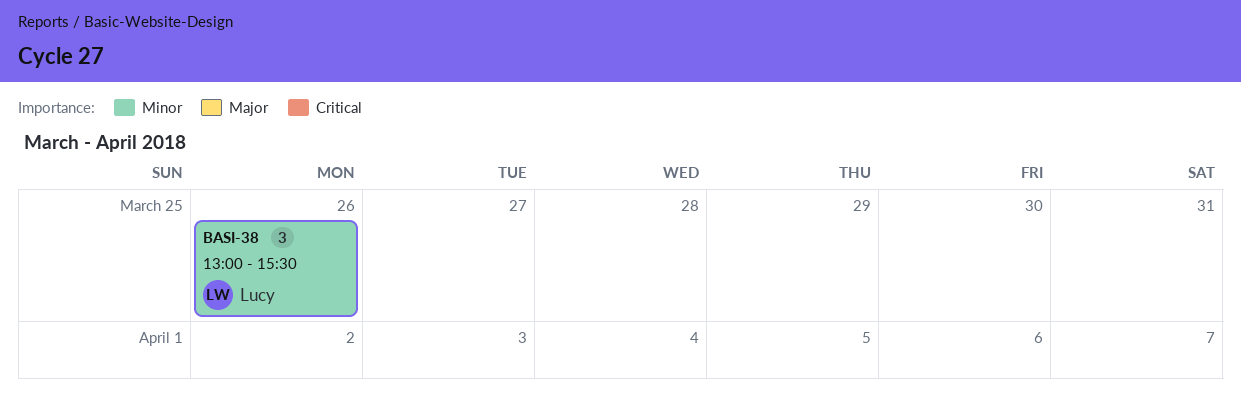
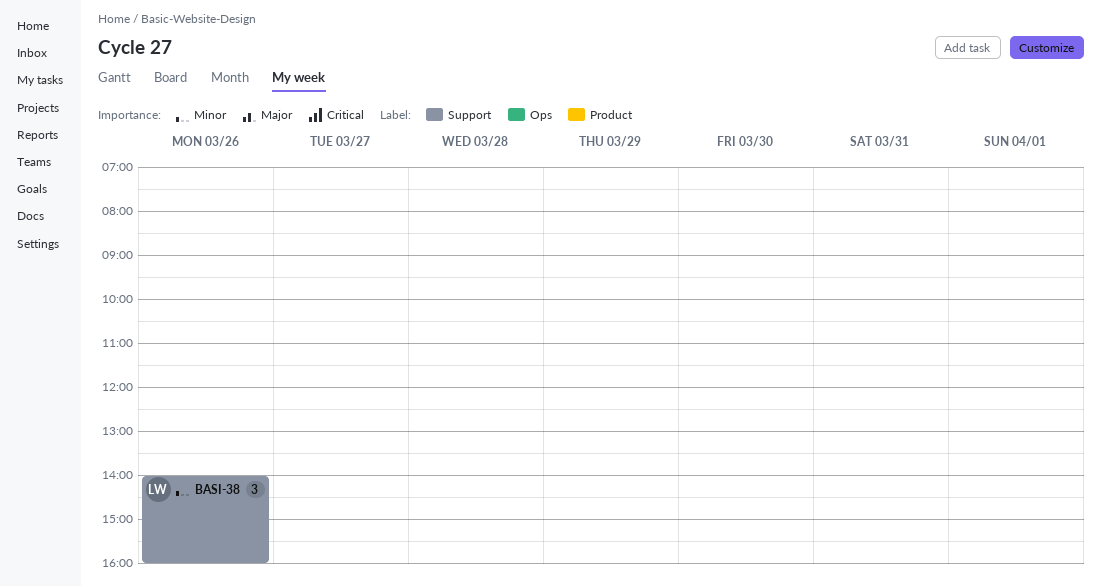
BASI-38, begins: 13:00 -> 14:00
BASI-38, ends: 15:30 -> 16:00

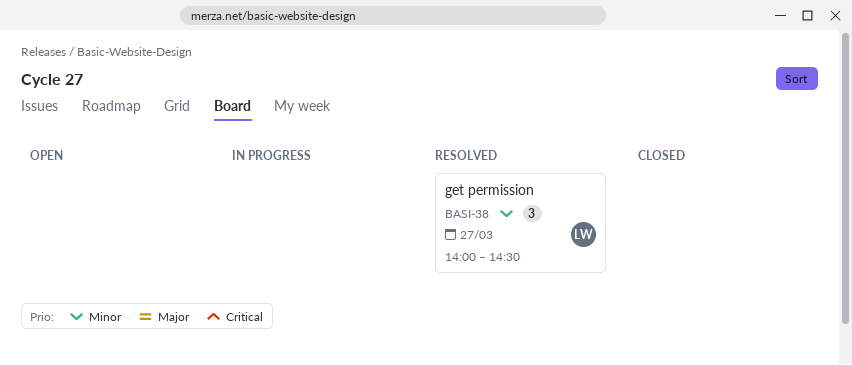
BASI-38, day: Mar 26 -> Mar 27
BASI-38, ends: 16:00 -> 14:30

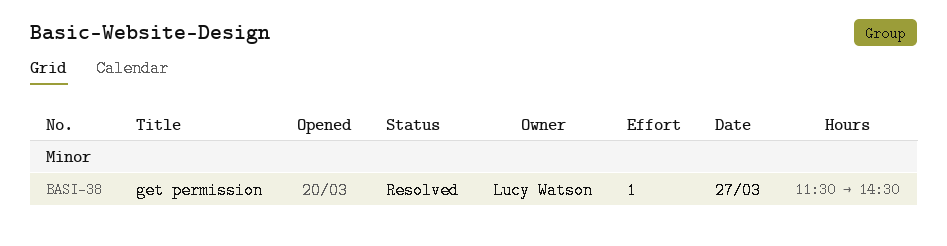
BASI-38, estimate: 3 -> 1
BASI-38, begins: 14:00 -> 11:30

